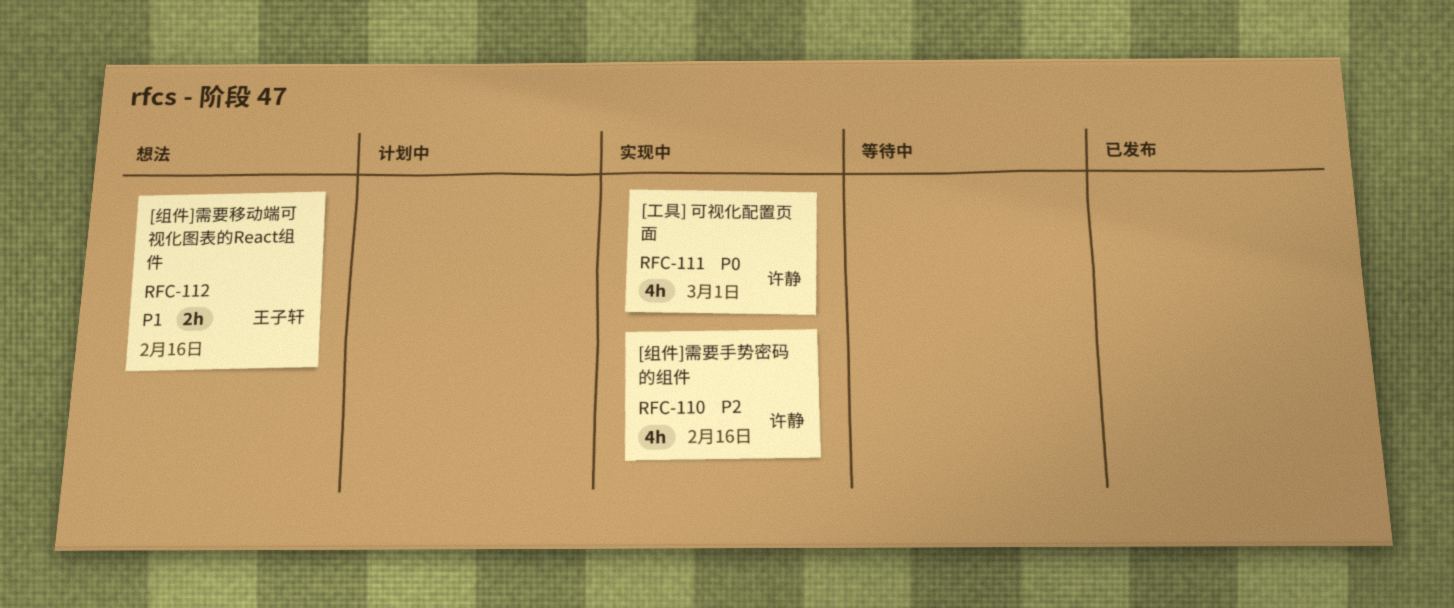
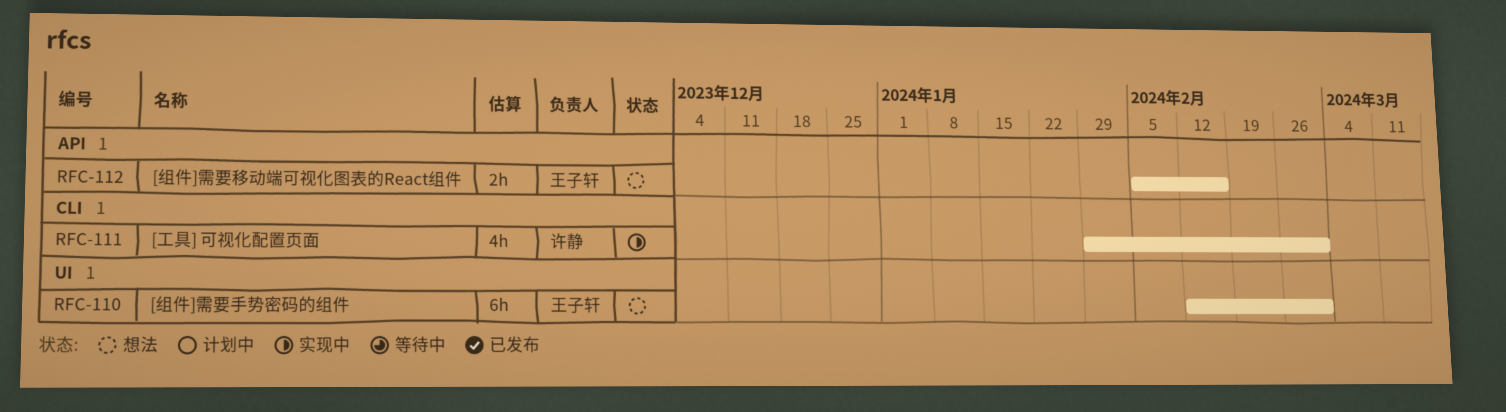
RFC-110, status: 实现中 -> 想法
RFC-110, owner: 许静 -> 王子轩
RFC-110, estimate: 4h -> 6h
RFC-110, due: Feb 16 -> Mar 1

